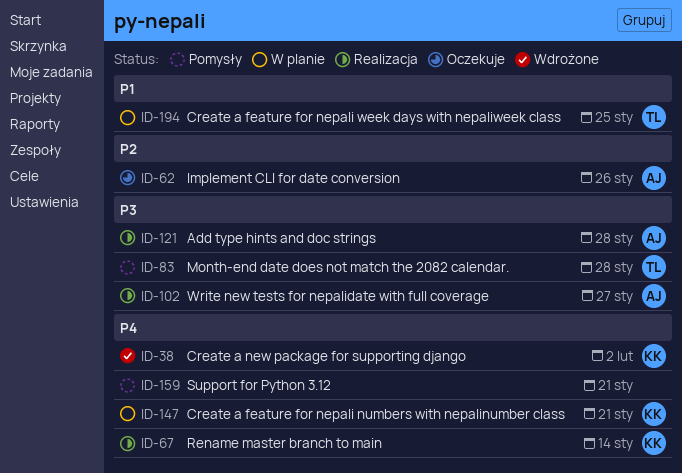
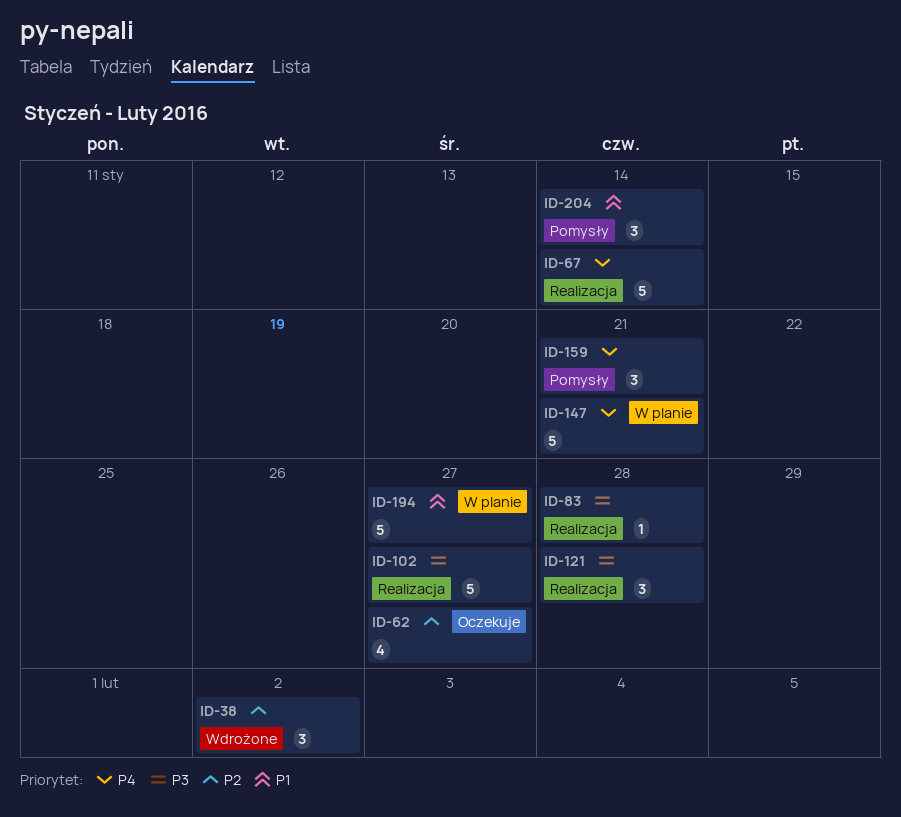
ID-38, priority: P4 -> P2
ID-62, due: Jan 26 -> Jan 27
ID-83, status: Pomysły -> Realizacja
ID-194, due: Jan 25 -> Jan 27
ID-204: none -> present

